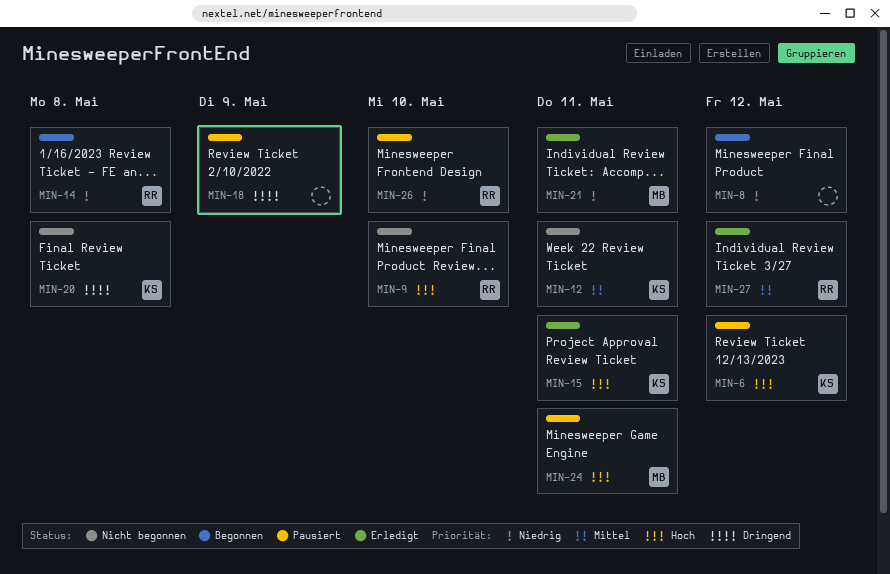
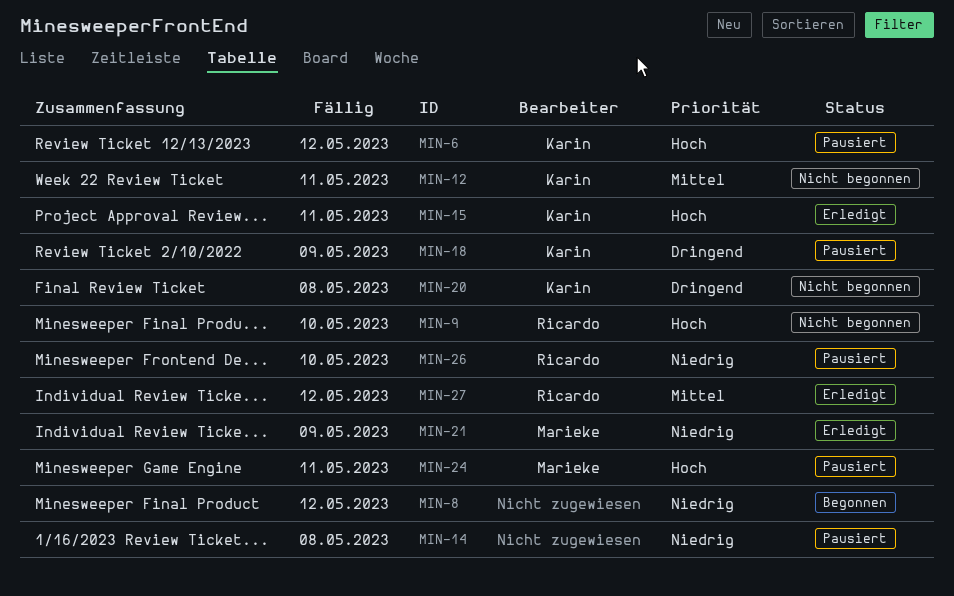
MIN-14, status: Begonnen -> Pausiert
MIN-14, owner: Ricardo -> none
MIN-18, owner: none -> Karin
MIN-21, due: May 11 -> May 9

